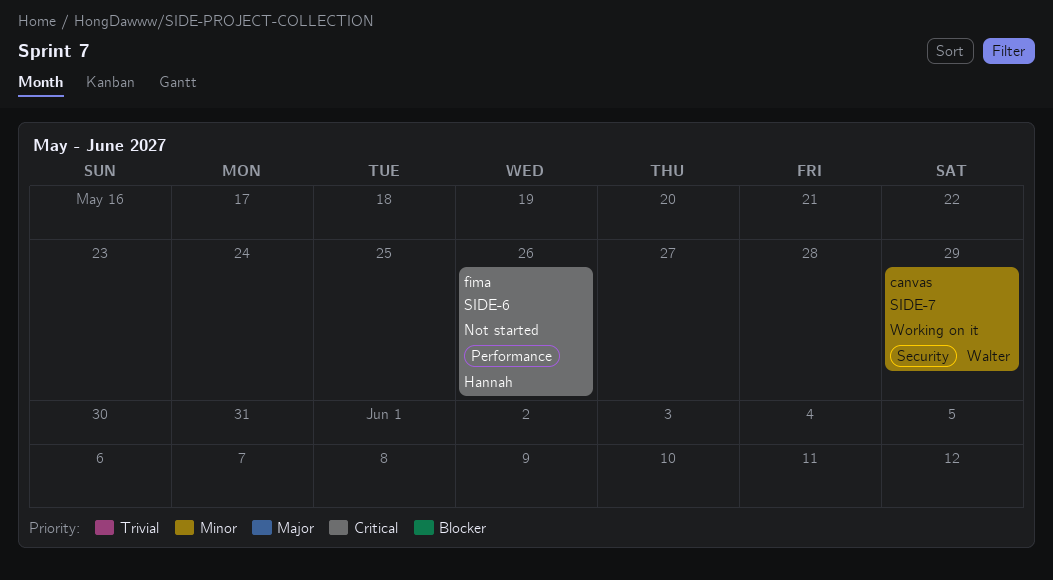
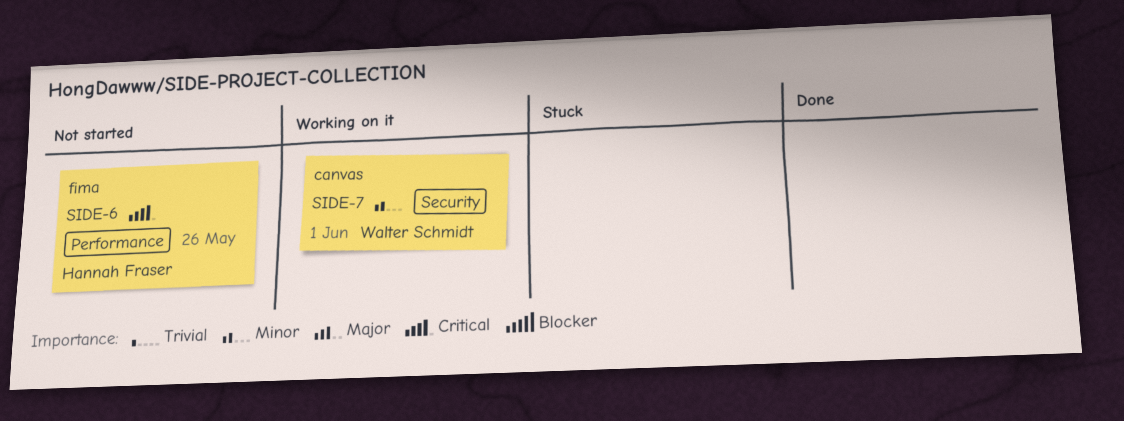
SIDE-7, due: May 29 -> Jun 1

